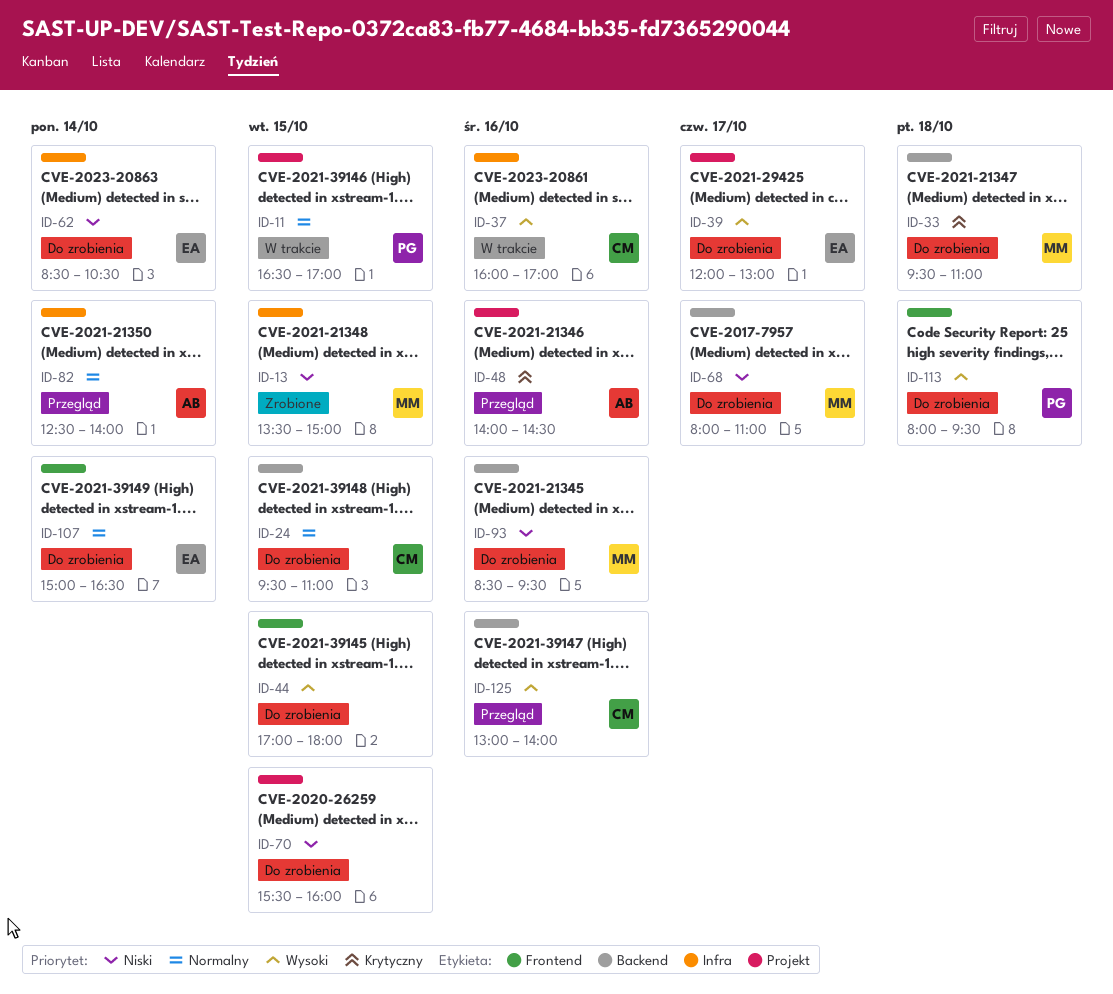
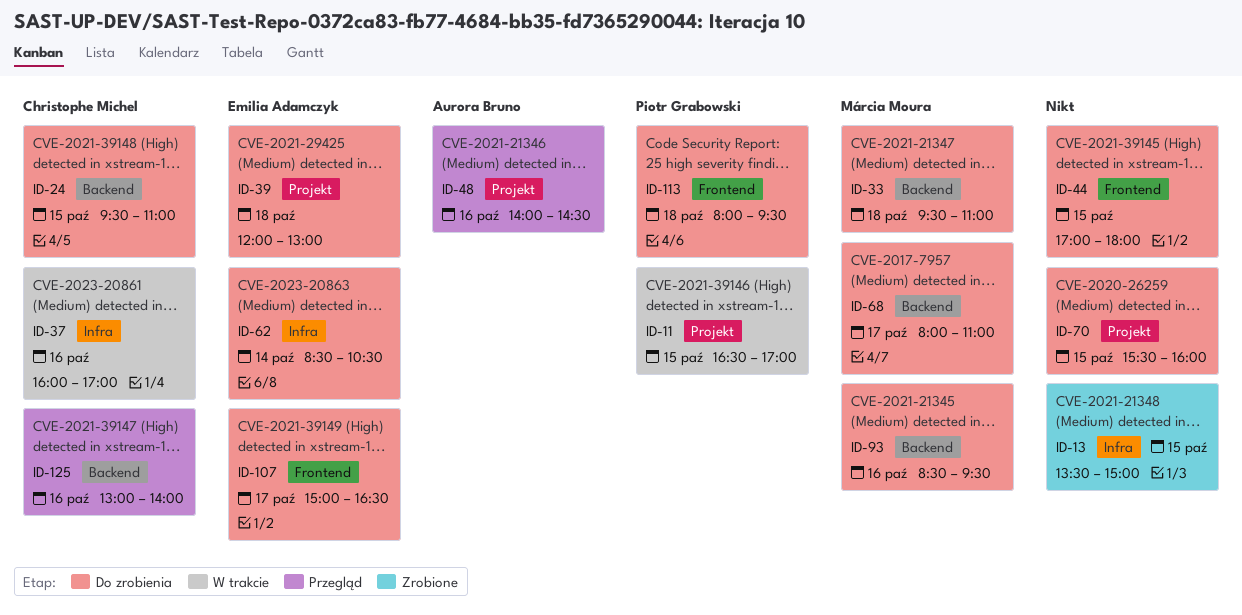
ID-13, owner: Márcia Moura -> none
ID-39, day: Oct 17 -> Oct 18
ID-82: present -> none
ID-107, day: Oct 14 -> Oct 17

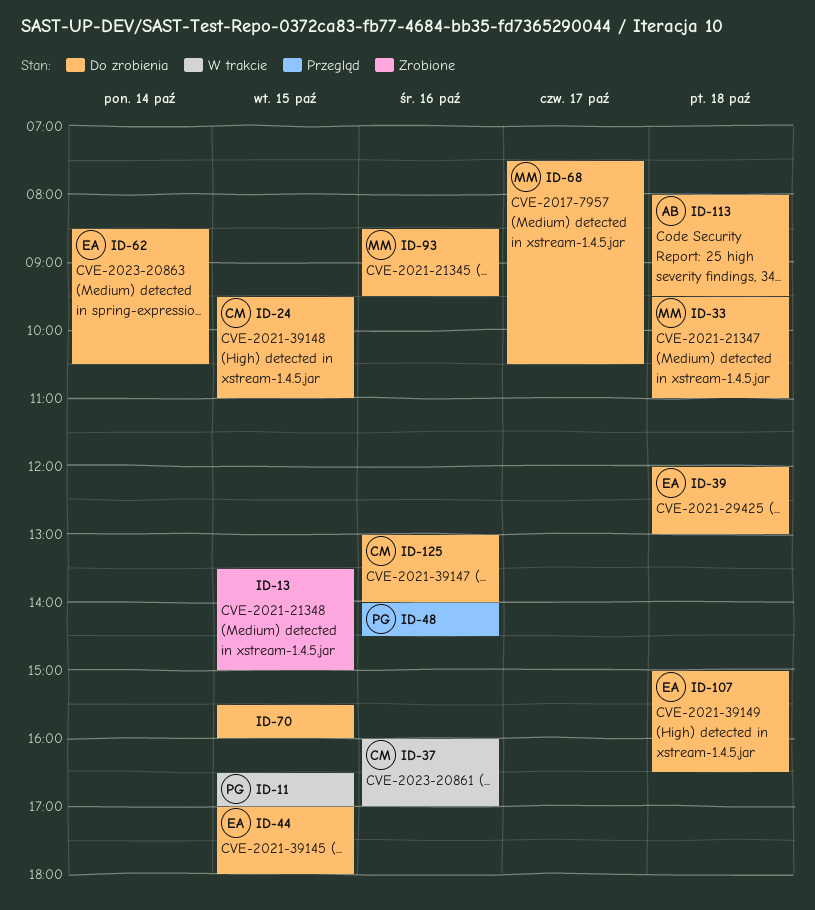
ID-44, owner: none -> Emilia Adamczyk
ID-48, owner: Aurora Bruno -> Piotr Grabowski
ID-68, begins: 08:00 -> 07:30
ID-68, ends: 11:00 -> 10:30
ID-107, day: Oct 17 -> Oct 18
ID-113, owner: Piotr Grabowski -> Aurora Bruno
ID-125, status: Przegląd -> Do zrobienia

